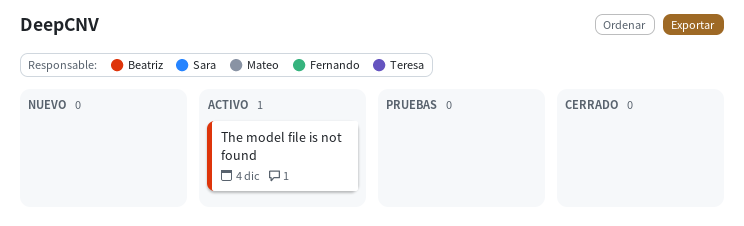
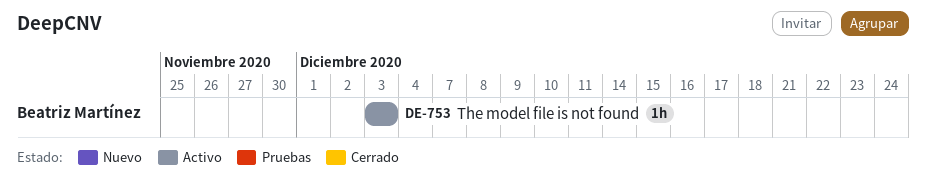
The model file is not found, due: Dec 4 -> Dec 3

